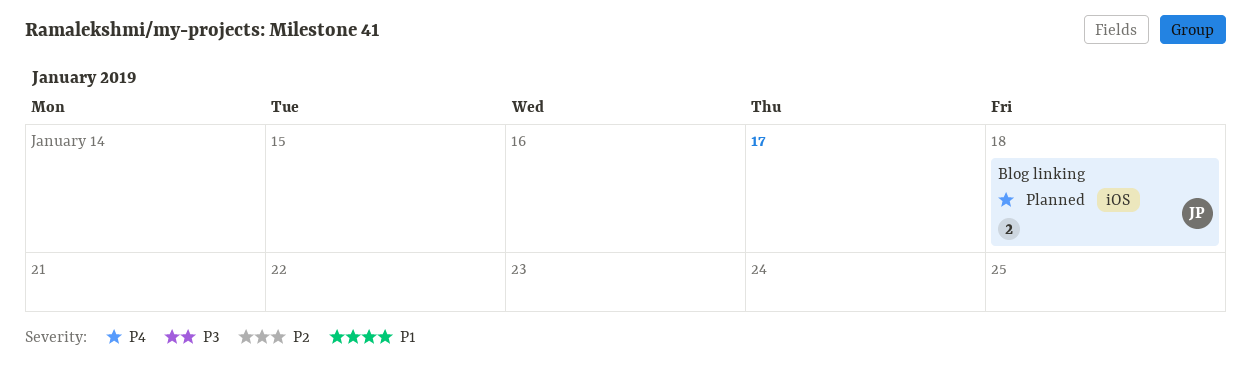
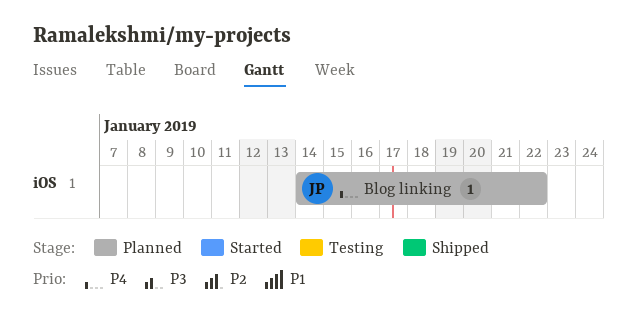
Blog linking, estimate: 2 -> 1
Blog linking, due: Jan 18 -> Jan 22

